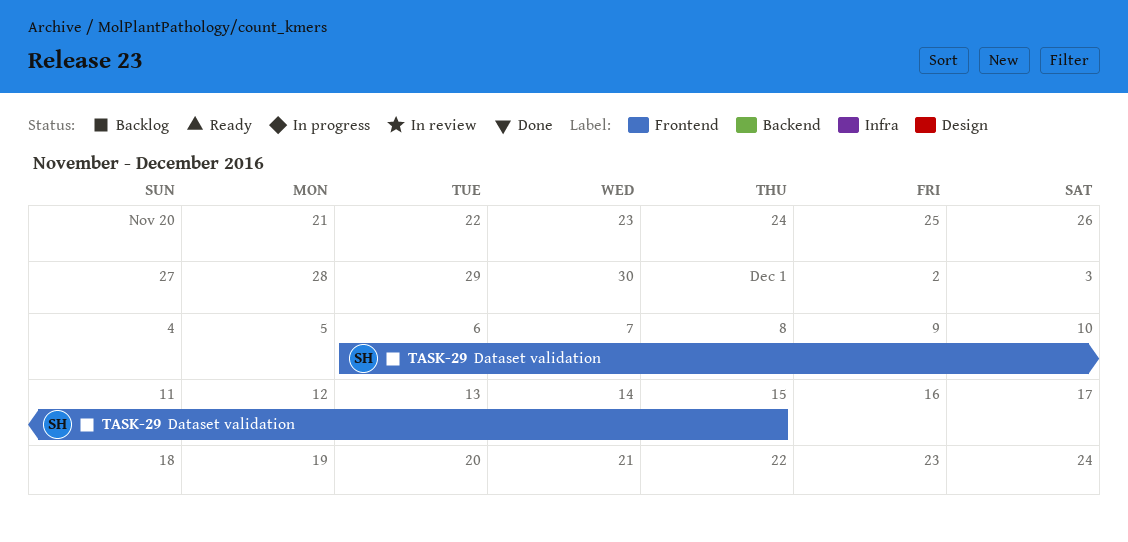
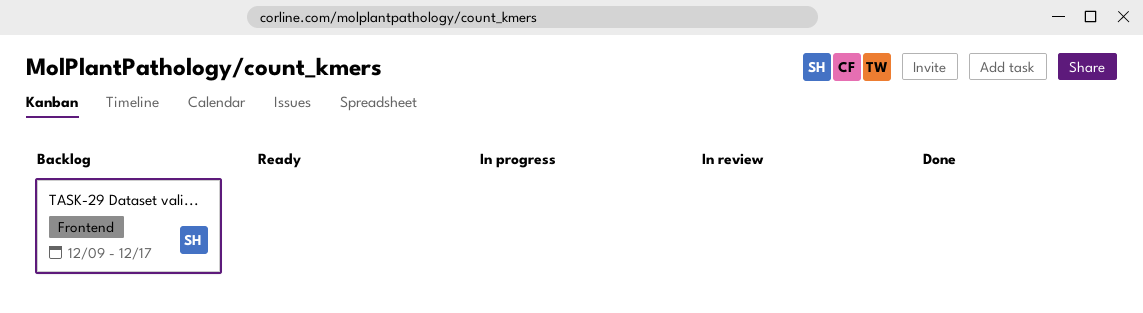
TASK-29, start: Dec 6 -> Dec 9
TASK-29, due: Dec 15 -> Dec 17

